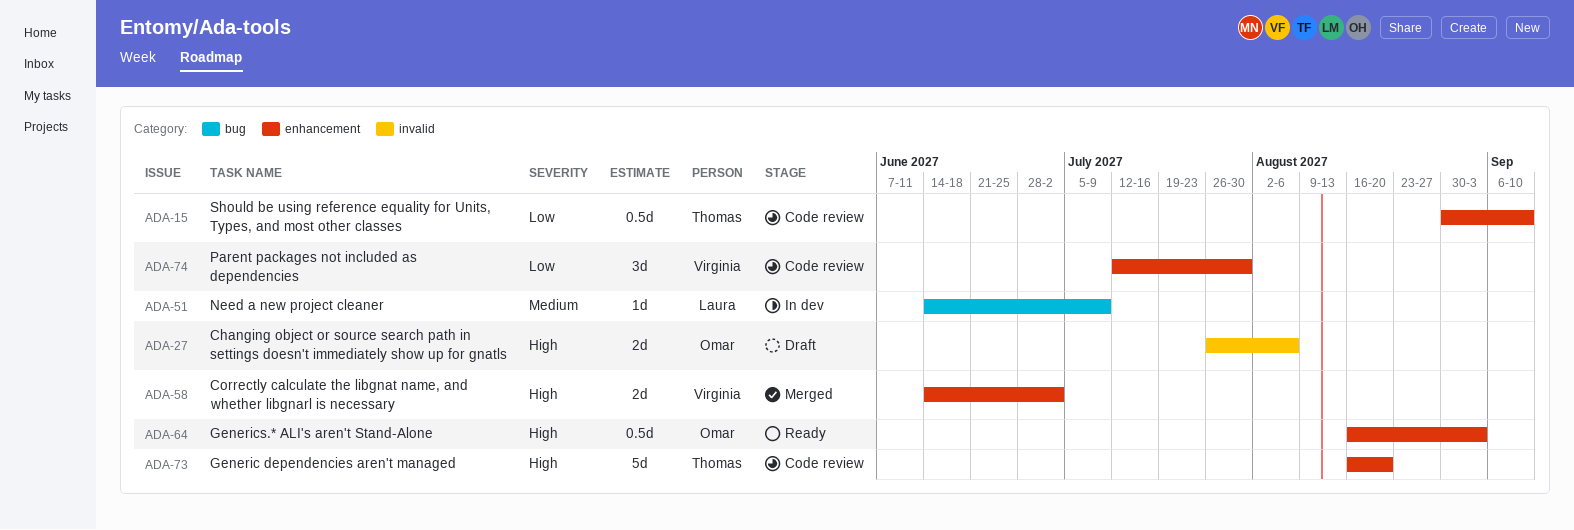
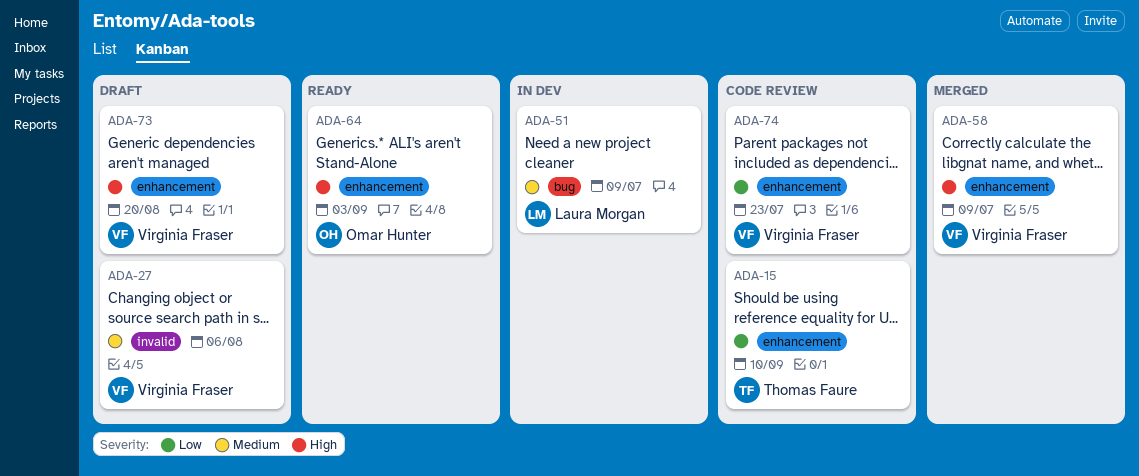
ADA-27, owner: Omar Hunter -> Virginia Fraser
ADA-27, priority: High -> Medium
ADA-58, due: Jul 2 -> Jul 9
ADA-73, status: Code review -> Draft
ADA-73, owner: Thomas Faure -> Virginia Fraser
ADA-74, due: Jul 30 -> Jul 23

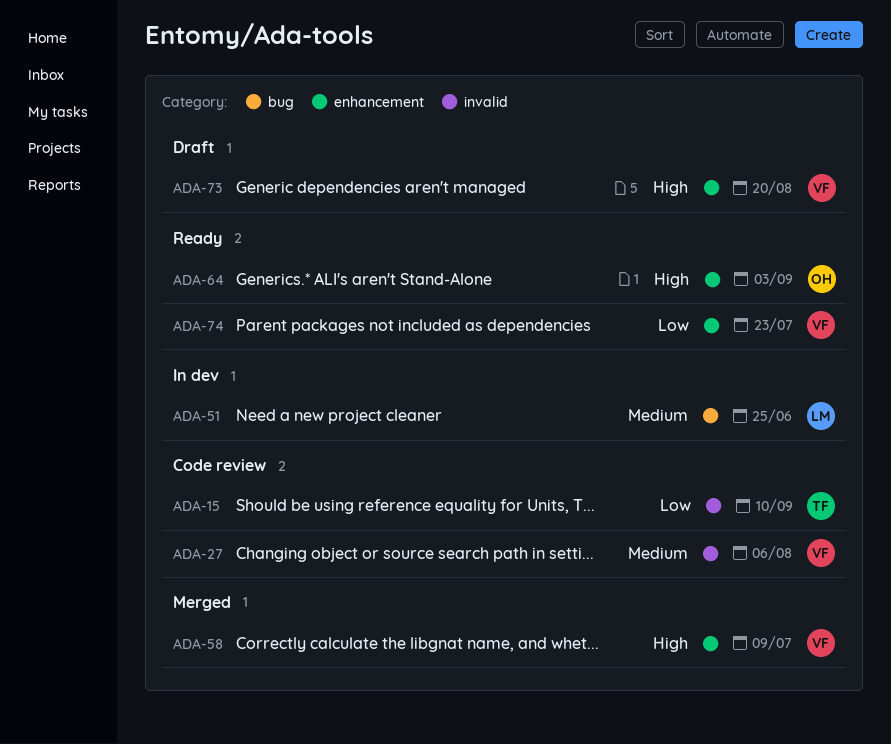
ADA-15, label: enhancement -> invalid
ADA-27, status: Draft -> Code review
ADA-51, due: Jul 9 -> Jun 25
ADA-74, status: Code review -> Ready

